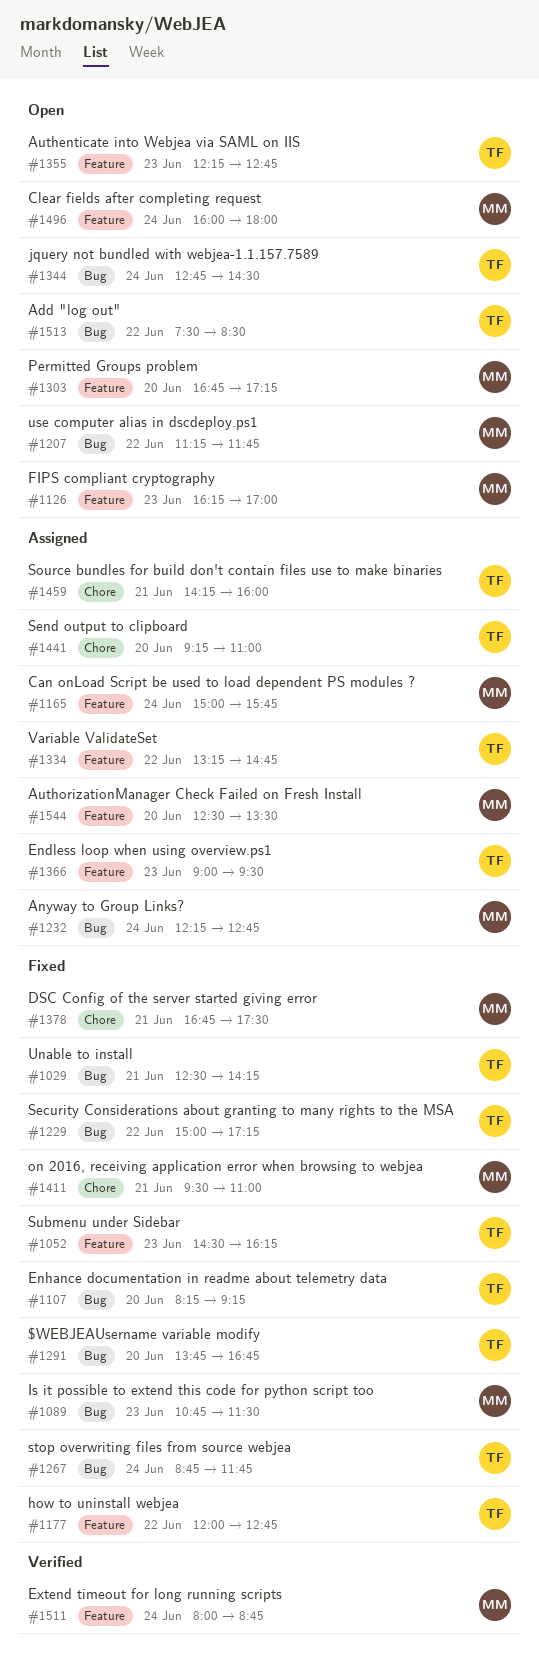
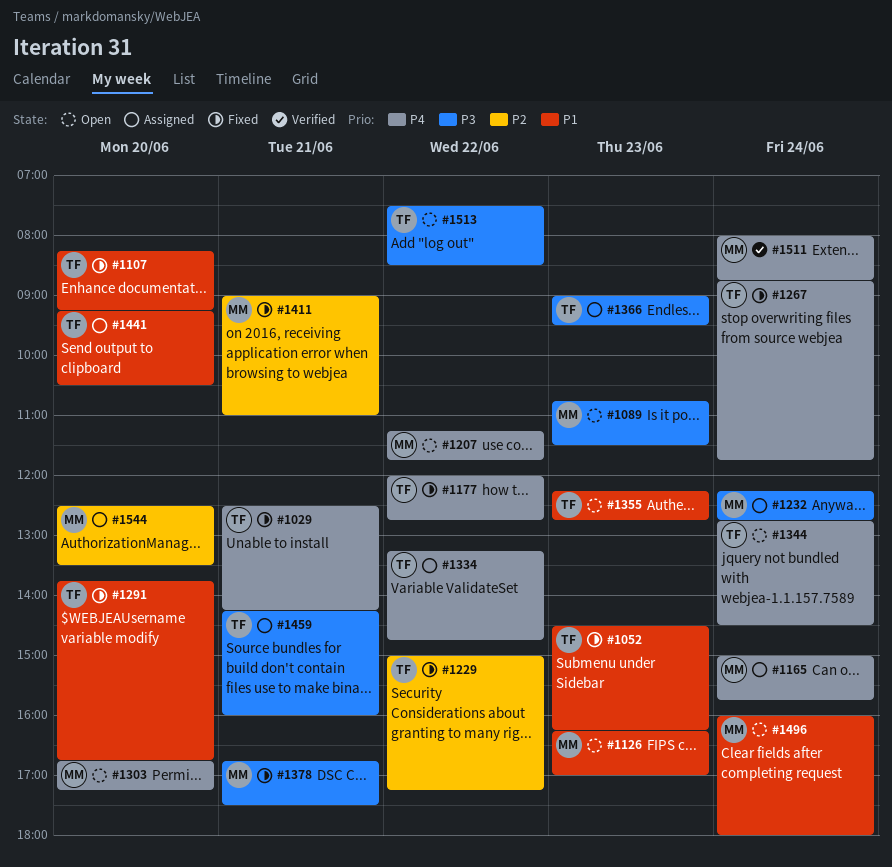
#1089, status: Fixed -> Open
#1411, begins: 09:30 -> 09:00
#1441, ends: 11:00 -> 10:30

